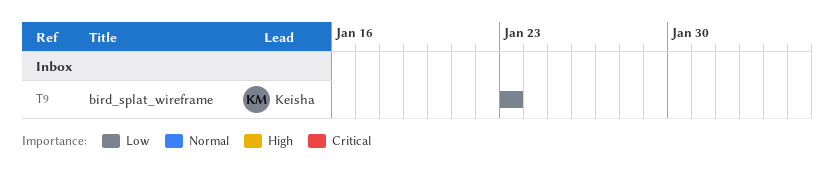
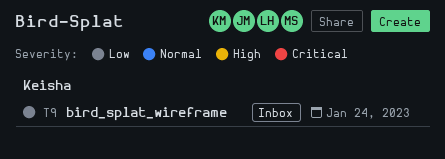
T9, due: Jan 23 -> Jan 24

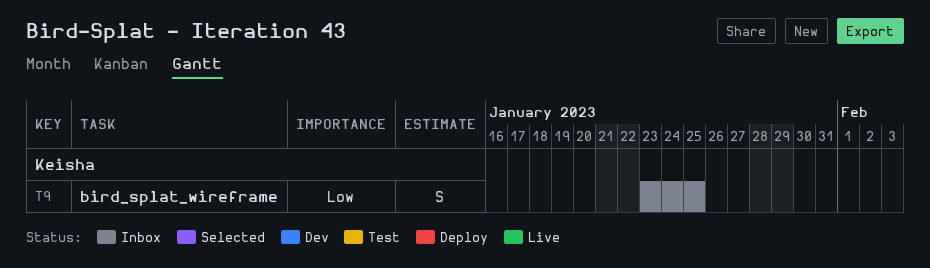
T9, due: Jan 24 -> Jan 25

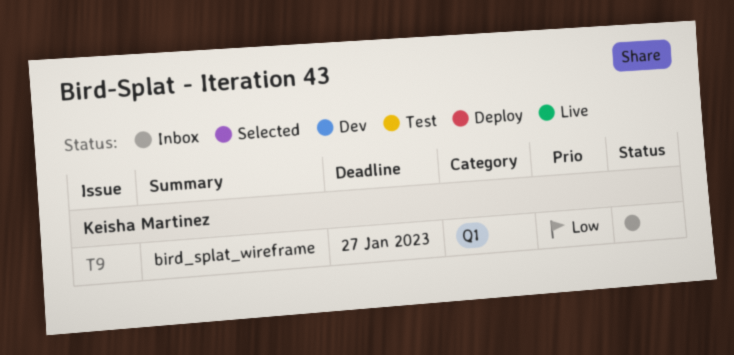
T9, due: Jan 25 -> Jan 27

